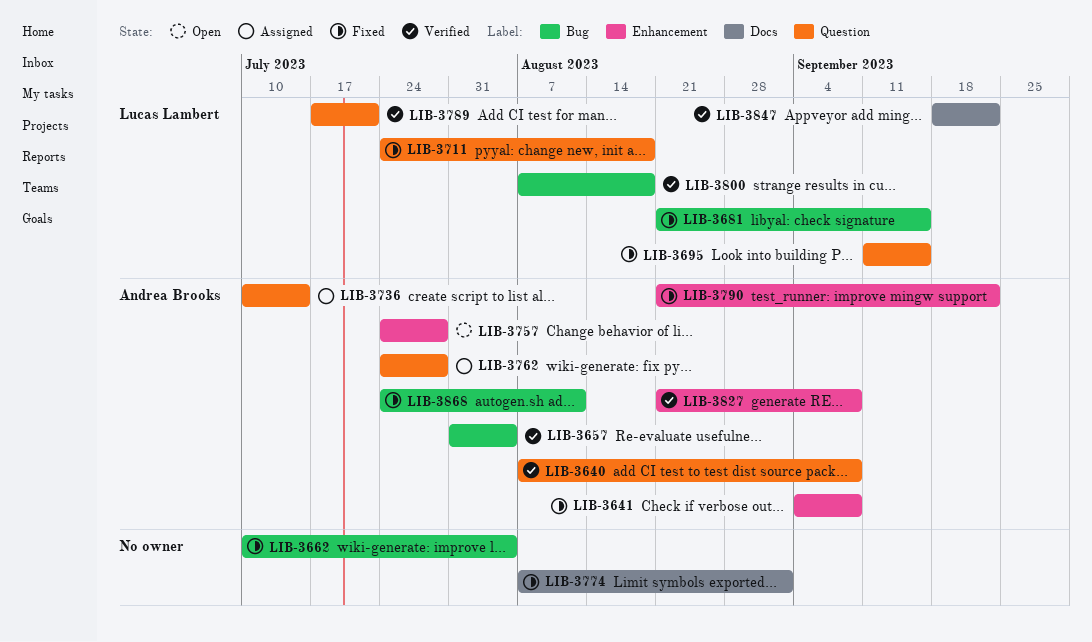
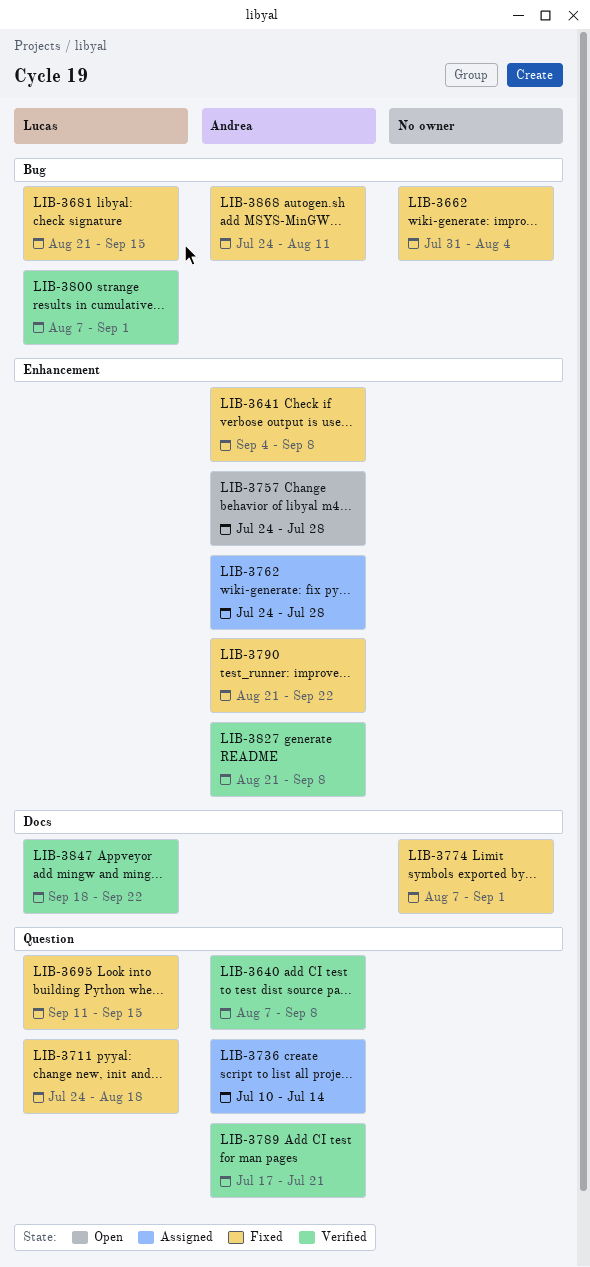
LIB-3657: present -> none
LIB-3662, start: Jul 10 -> Jul 31
LIB-3762, label: Question -> Enhancement
LIB-3789, owner: Lucas Lambert -> Andrea Brooks
LIB-3800, due: Aug 18 -> Sep 1

